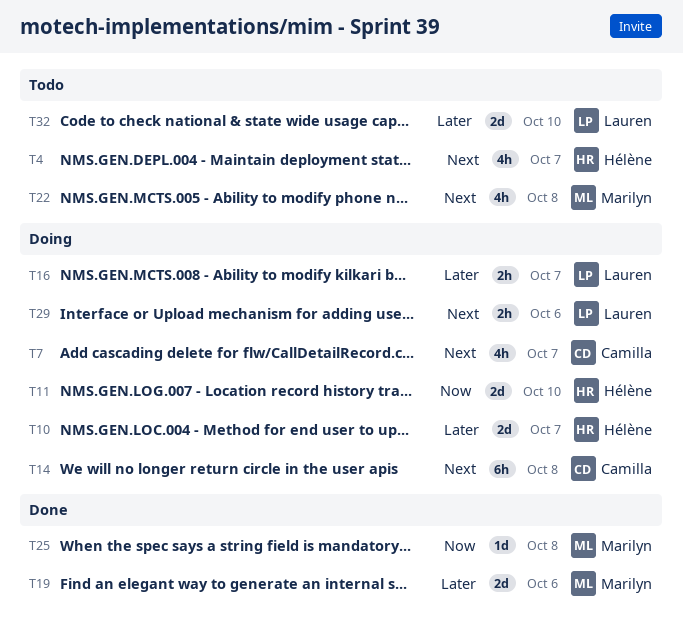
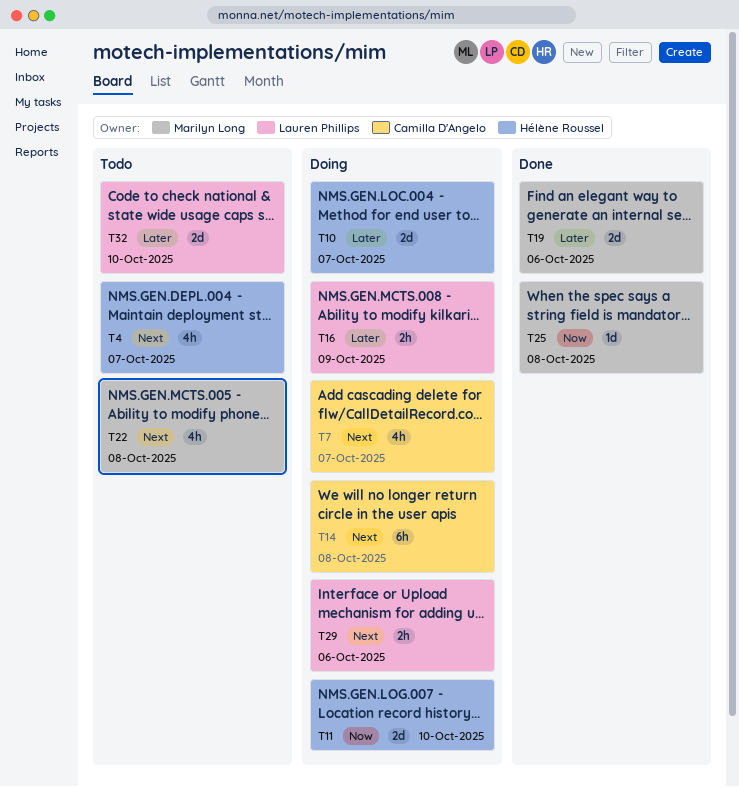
T16, due: Oct 7 -> Oct 9

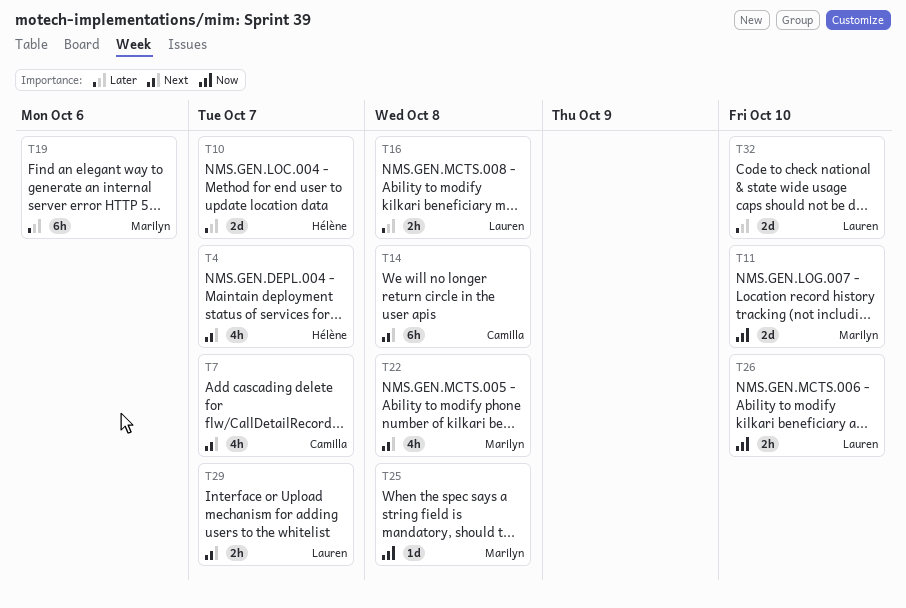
T11, owner: Hélène Roussel -> Marilyn Long
T16, due: Oct 9 -> Oct 8
T19, estimate: 2d -> 6h
T26: none -> present
T29, due: Oct 6 -> Oct 7

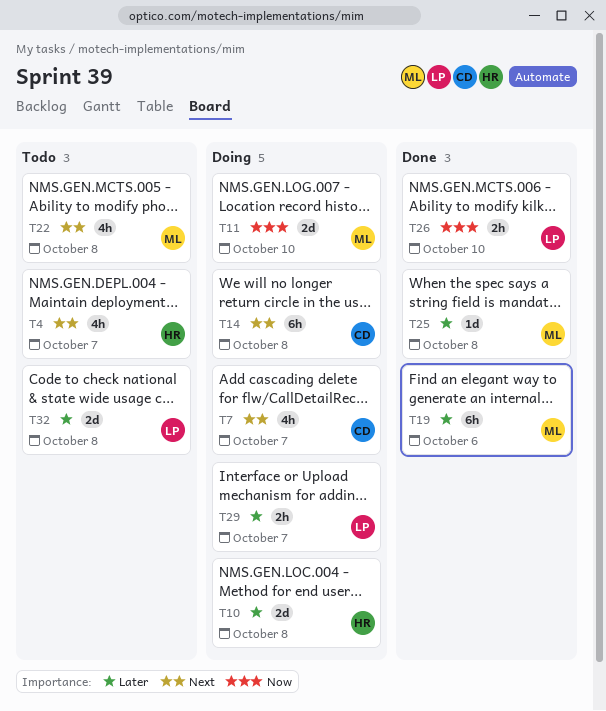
T10, due: Oct 7 -> Oct 8
T16: present -> none
T25, priority: Now -> Later
T29, priority: Next -> Later
T32, due: Oct 10 -> Oct 8

